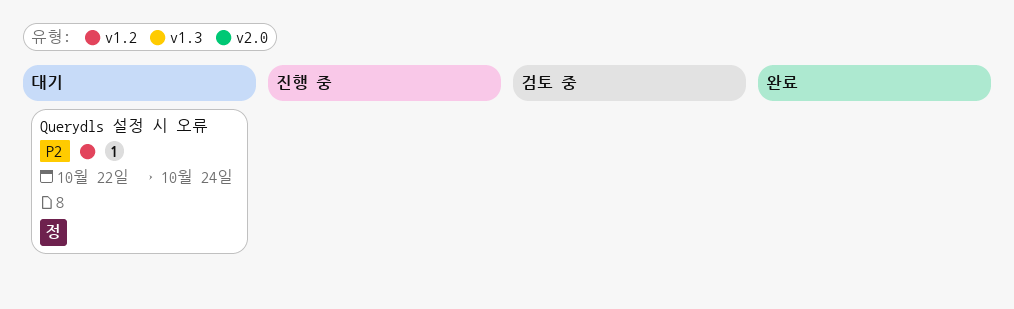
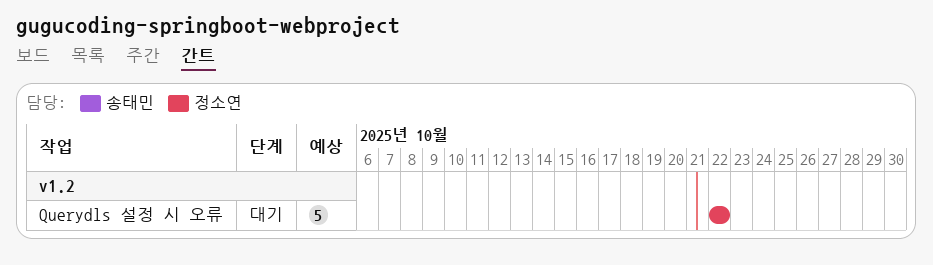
Querydls 설정 시 오류, estimate: 1 -> 5
Querydls 설정 시 오류, due: Oct 24 -> Oct 22

